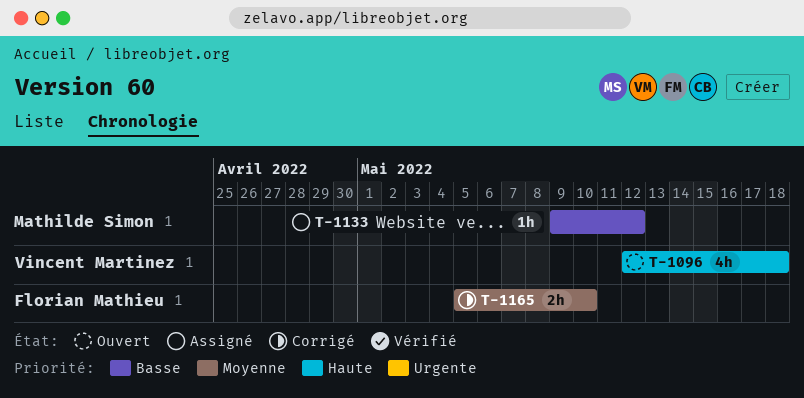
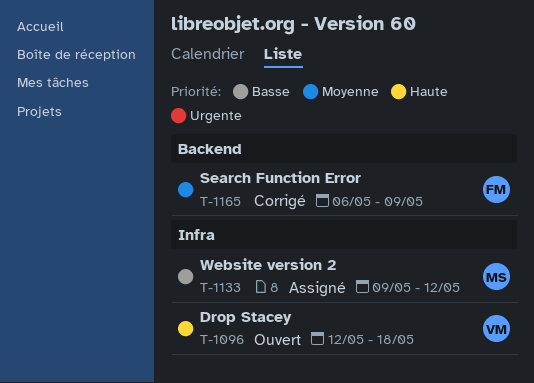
T-1165, start: May 5 -> May 6
T-1165, due: May 10 -> May 9

